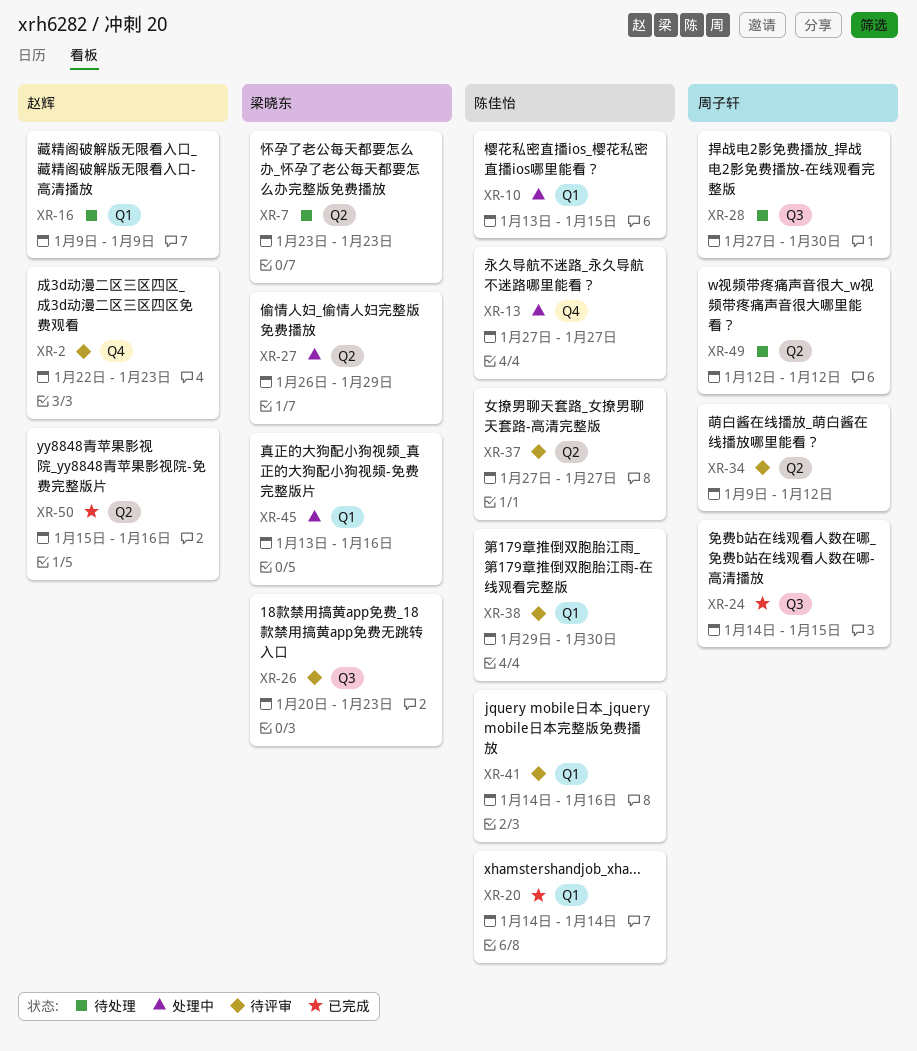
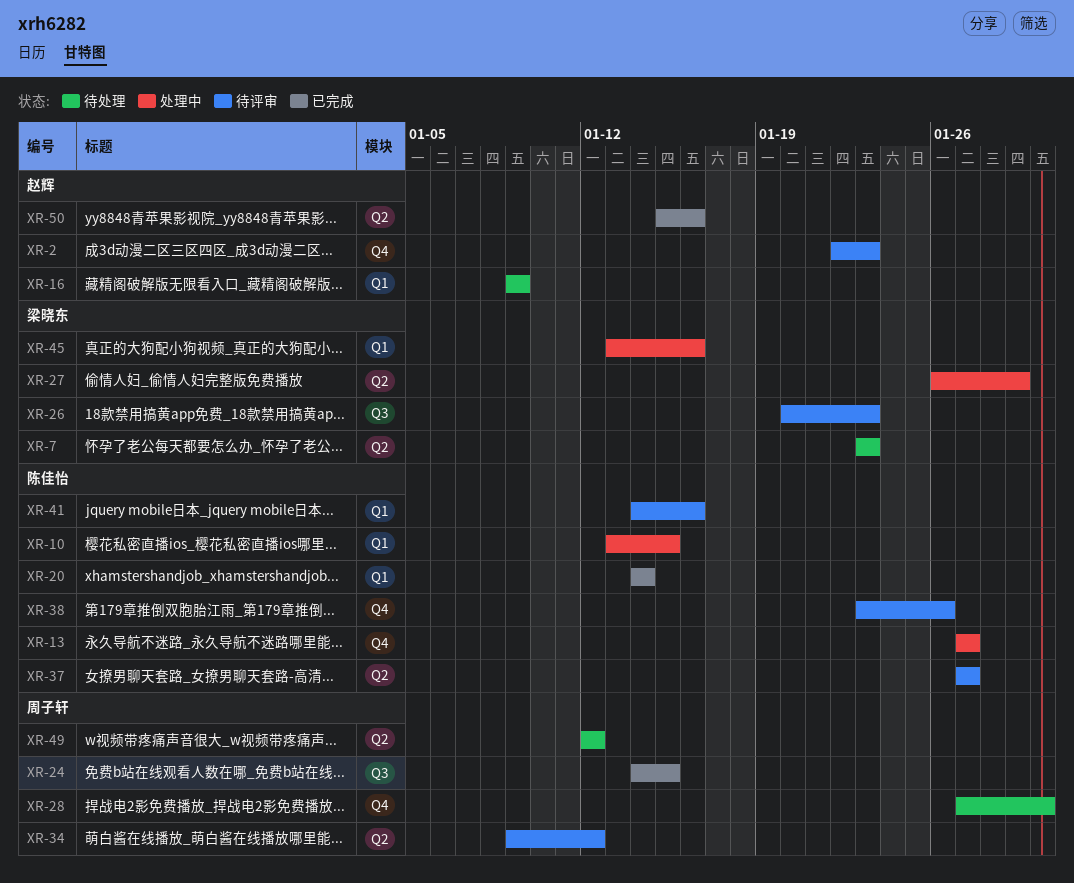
XR-28, label: Q3 -> Q4
XR-38, label: Q1 -> Q4
XR-38, start: Jan 29 -> Jan 23
XR-38, due: Jan 30 -> Jan 26

